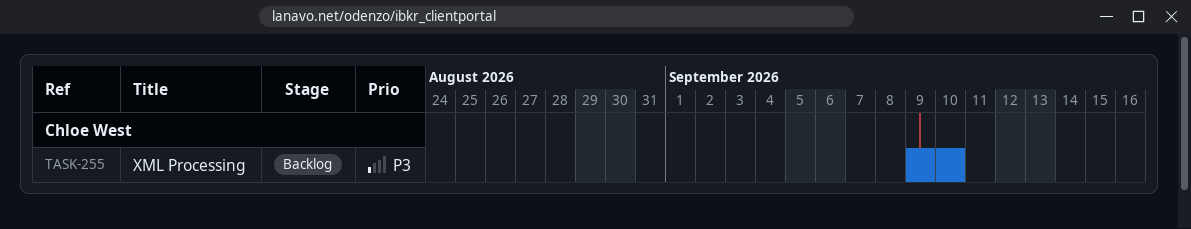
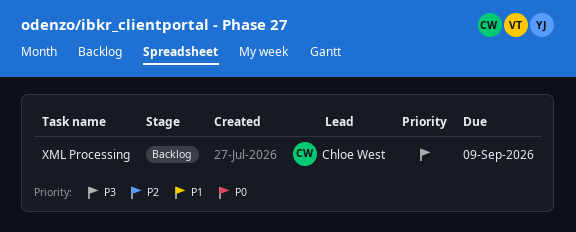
XML Processing, due: Sep 10 -> Sep 9

